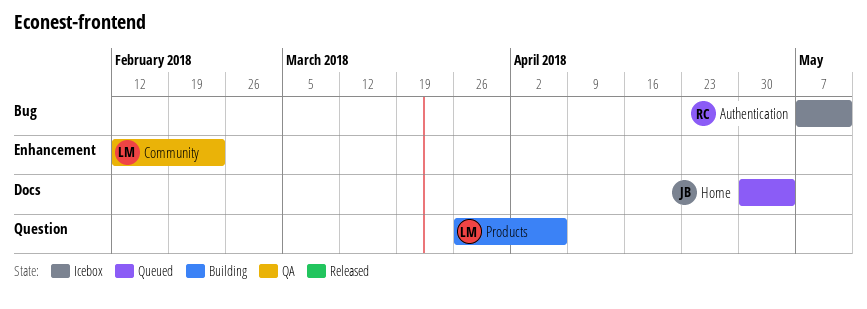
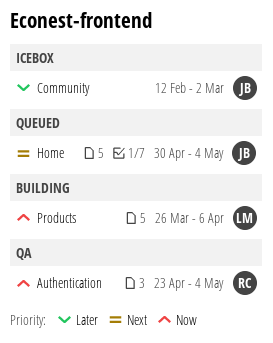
Authentication, status: Icebox -> QA
Authentication, start: May 7 -> Apr 23
Authentication, due: May 11 -> May 4
Community, status: QA -> Icebox
Community, owner: LM -> JB
Community, due: Feb 23 -> Mar 2

